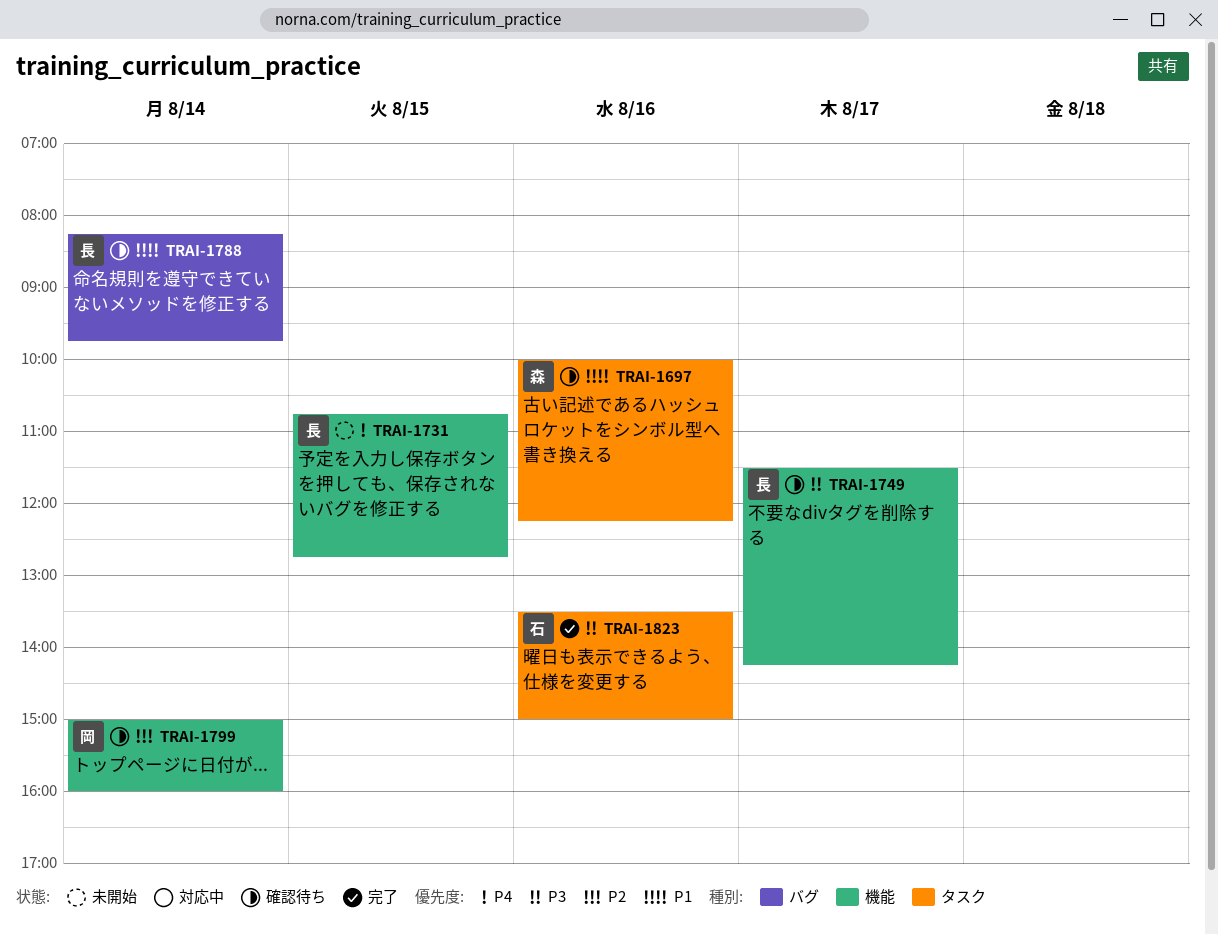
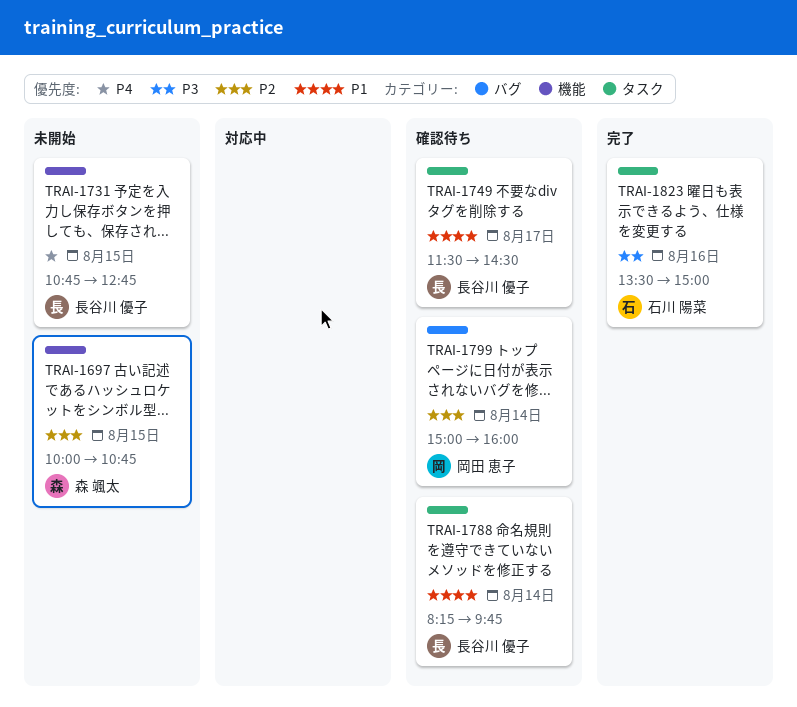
TRAI-1697, status: 確認待ち -> 未開始
TRAI-1697, priority: P1 -> P2
TRAI-1697, label: タスク -> 機能
TRAI-1697, day: Aug 16 -> Aug 15
TRAI-1697, ends: 12:15 -> 10:45
TRAI-1749, priority: P3 -> P1
TRAI-1749, label: 機能 -> タスク
TRAI-1749, ends: 14:15 -> 14:30
TRAI-1788, label: バグ -> タスク
TRAI-1799, label: 機能 -> バグ

